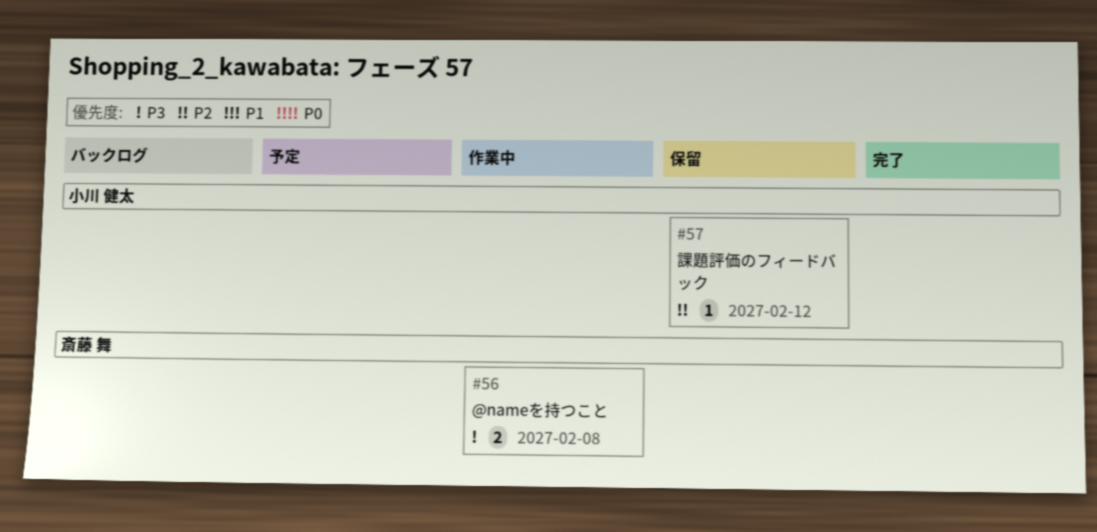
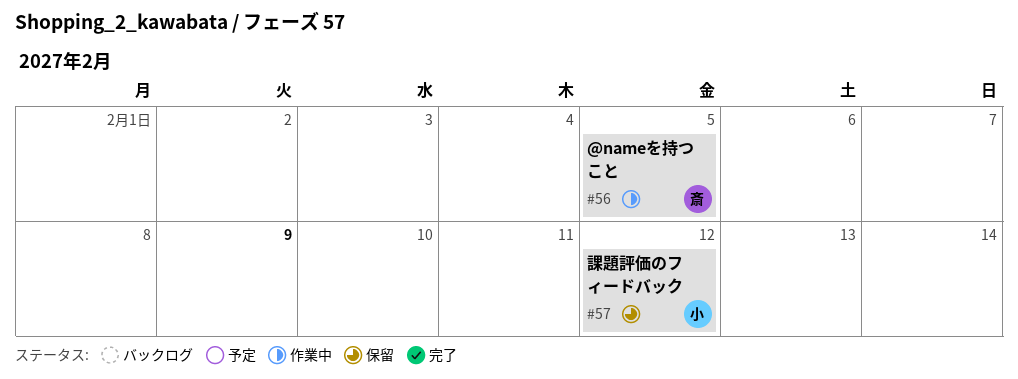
#56, due: Feb 8 -> Feb 5

